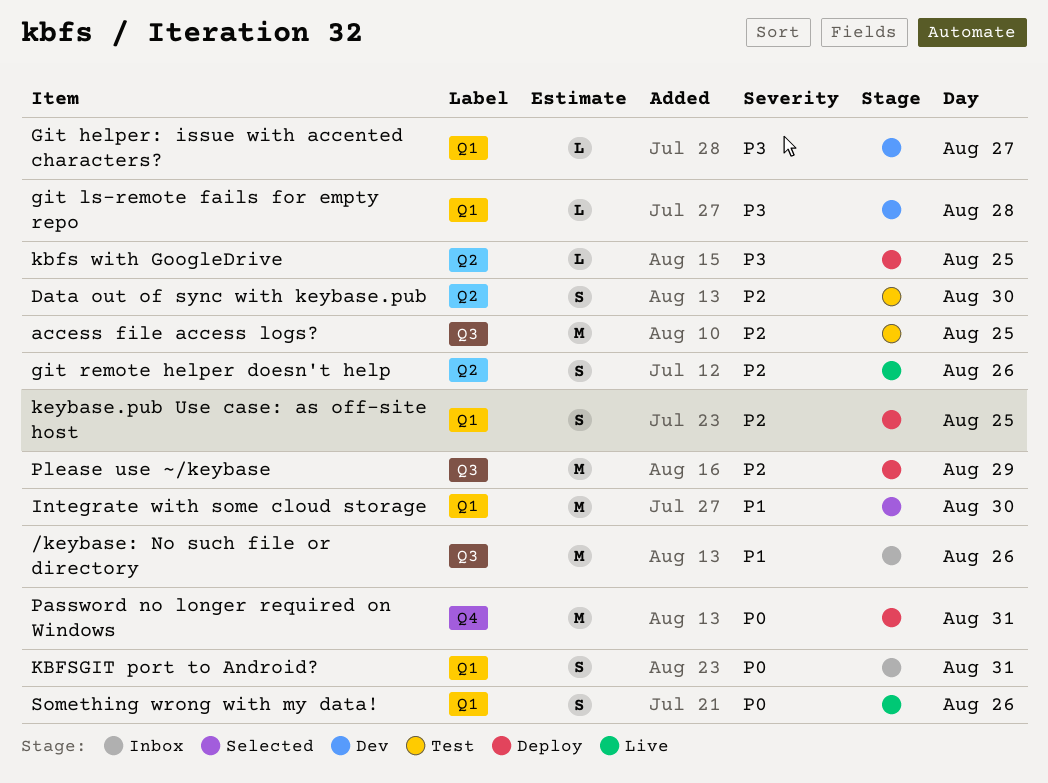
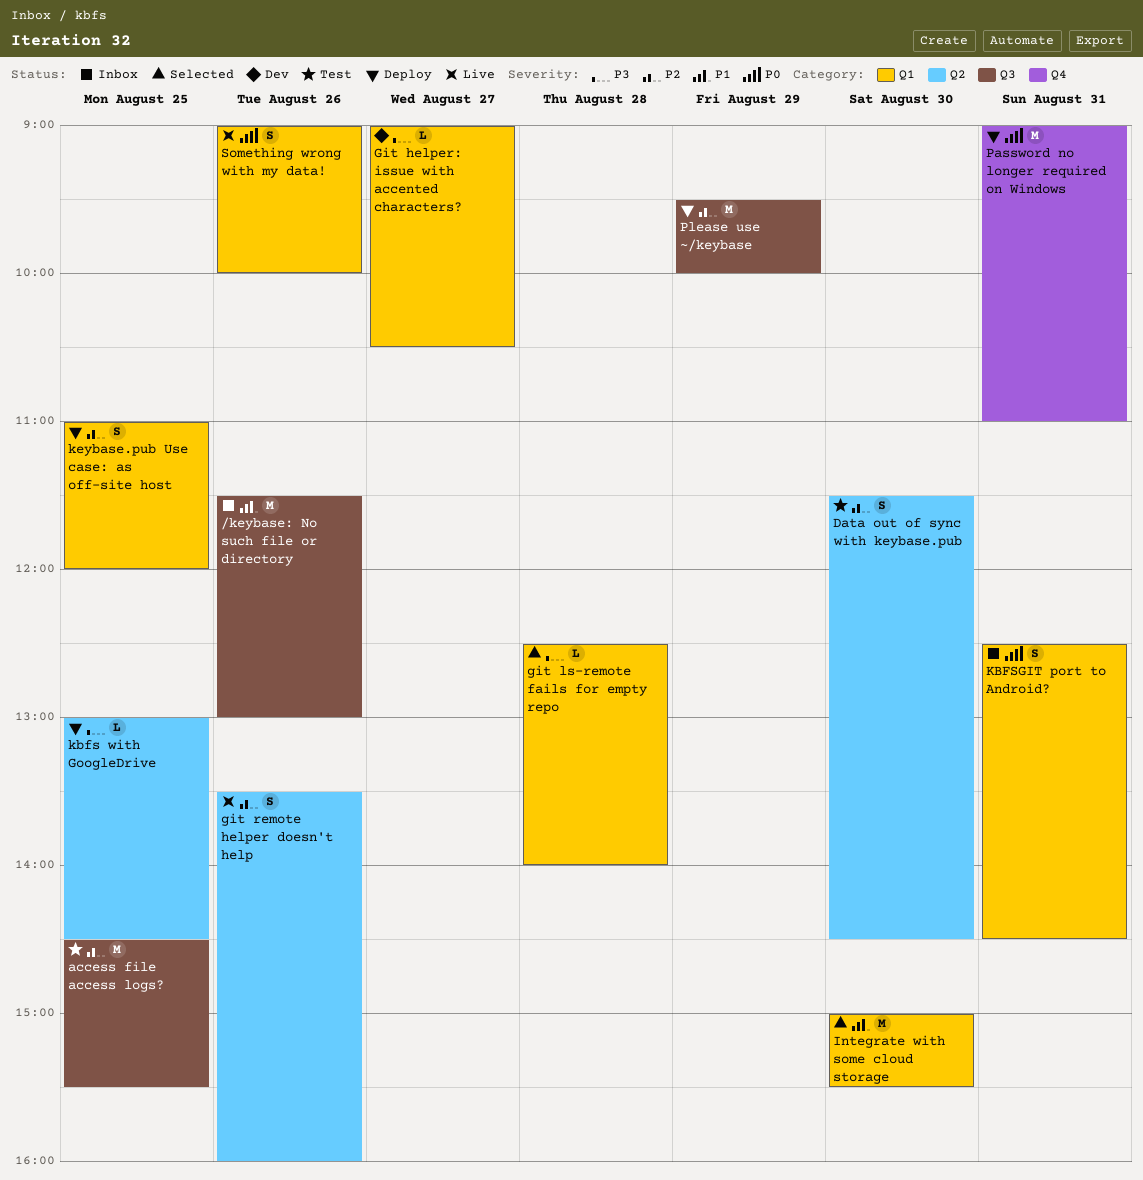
git ls-remote fails for empty repo, status: Dev -> Selected

